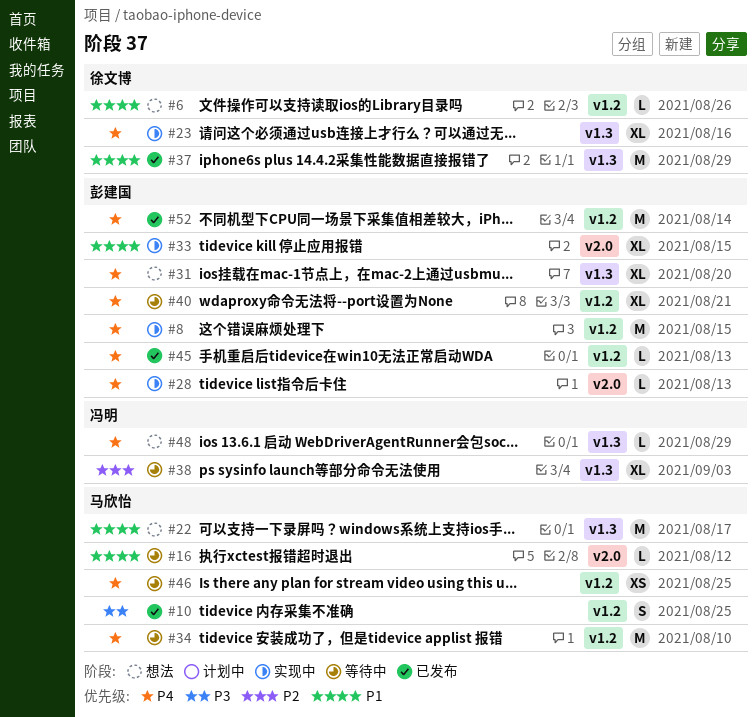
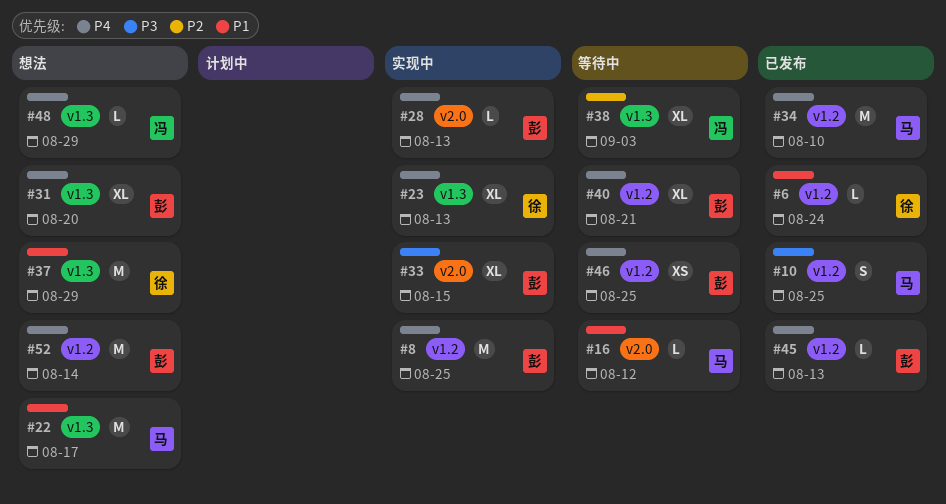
#6, status: 想法 -> 已发布
#6, due: Aug 26 -> Aug 24
#8, due: Aug 15 -> Aug 25
#23, due: Aug 16 -> Aug 13
#33, priority: P1 -> P3
#34, status: 等待中 -> 已发布
#37, status: 已发布 -> 想法
#46, owner: 马欣怡 -> 彭建国
#52, status: 已发布 -> 想法

